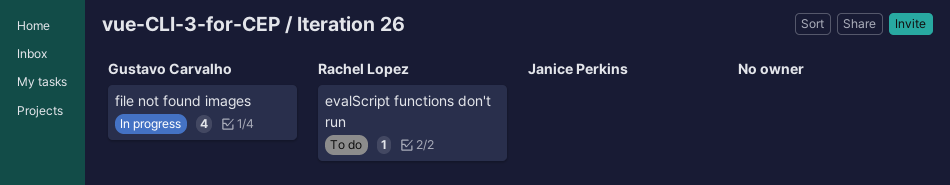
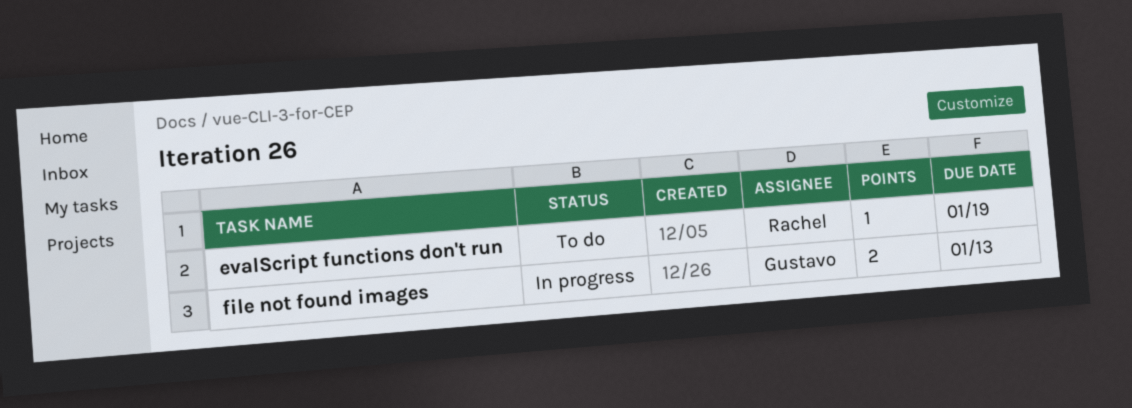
file not found images, estimate: 4 -> 2

